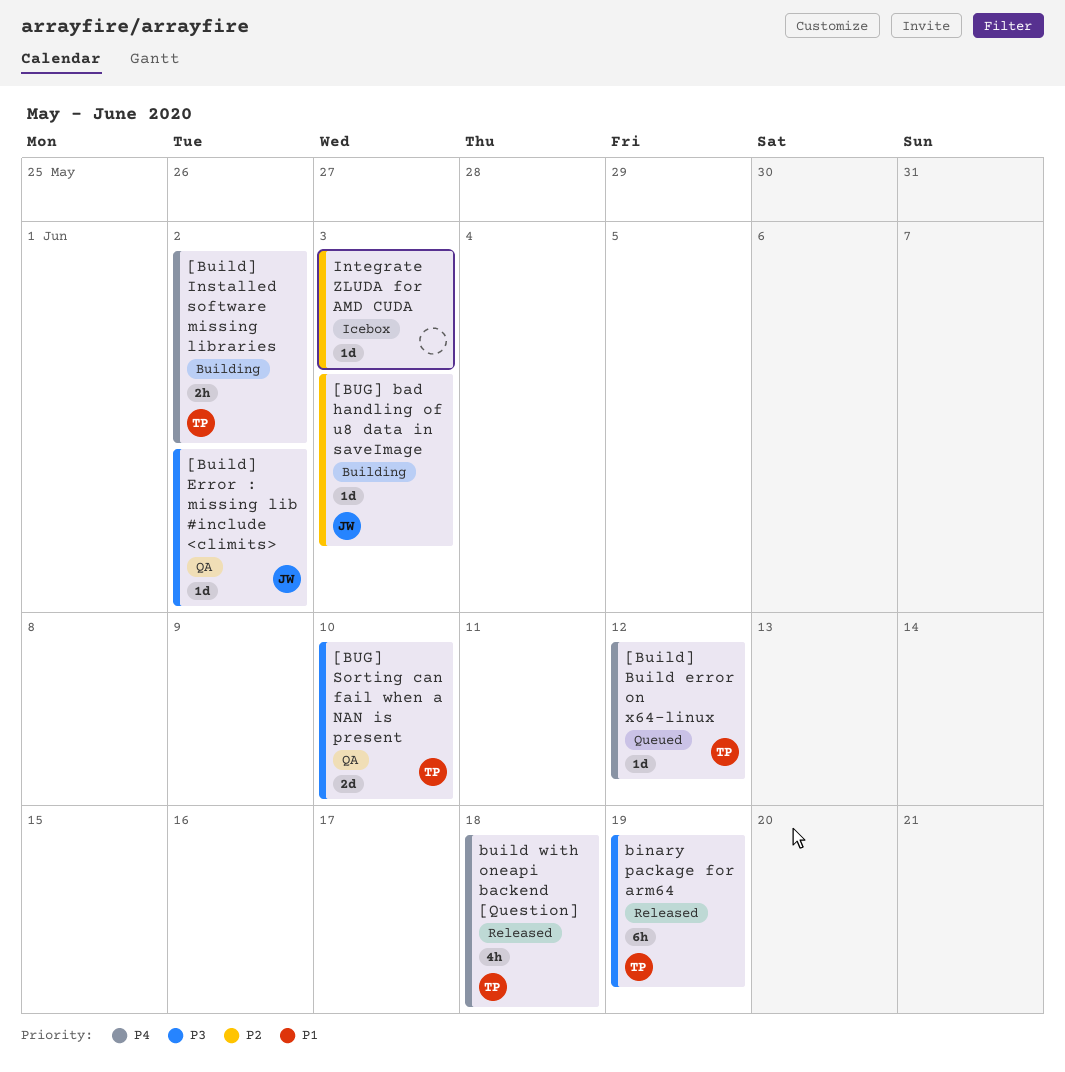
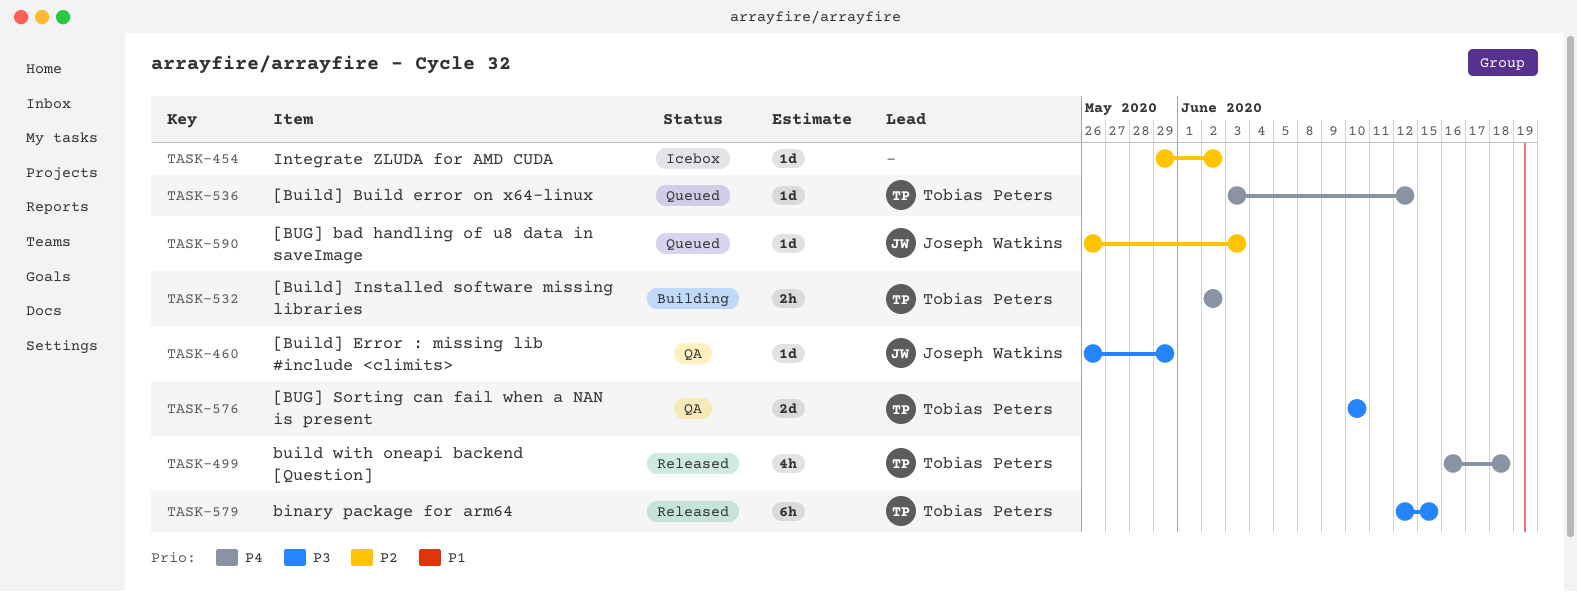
[BUG] bad handling of u8 data in saveImage, status: Building -> Queued
[Build] Error : missing lib #include <climits>, due: Jun 2 -> May 29
binary package for arm64, due: Jun 19 -> Jun 15
Integrate ZLUDA for AMD CUDA, due: Jun 3 -> Jun 2

